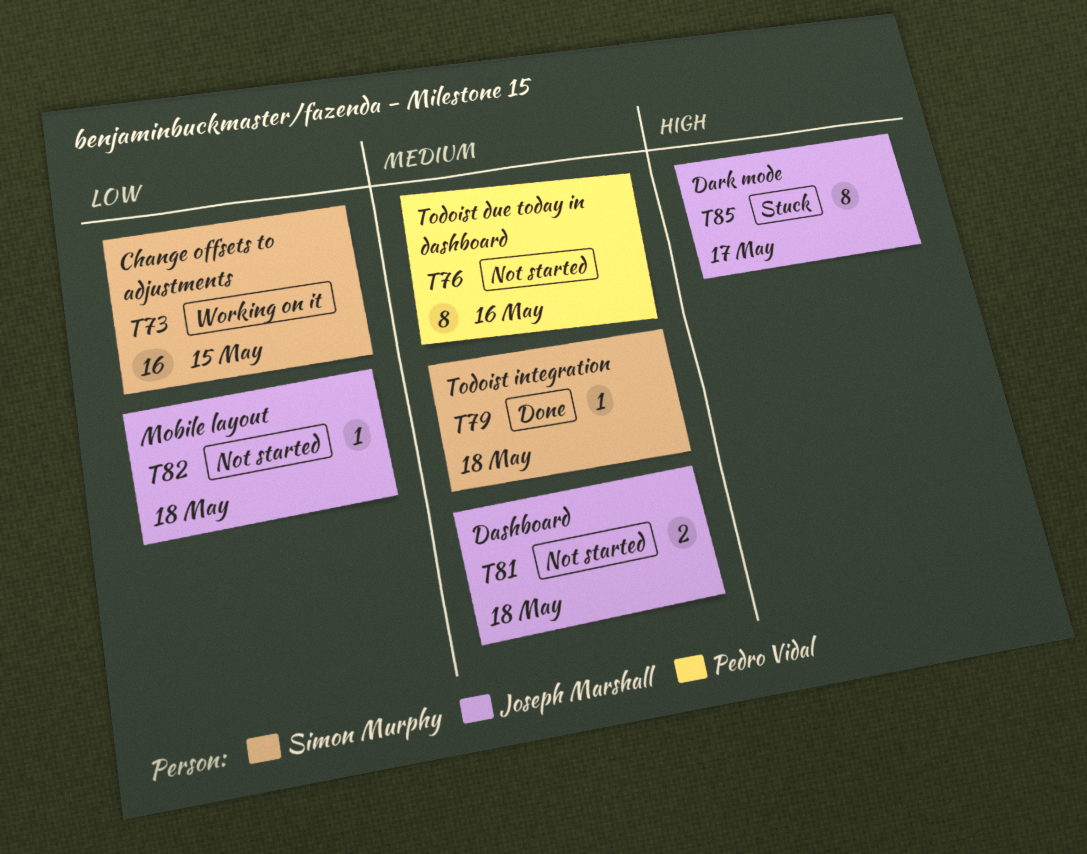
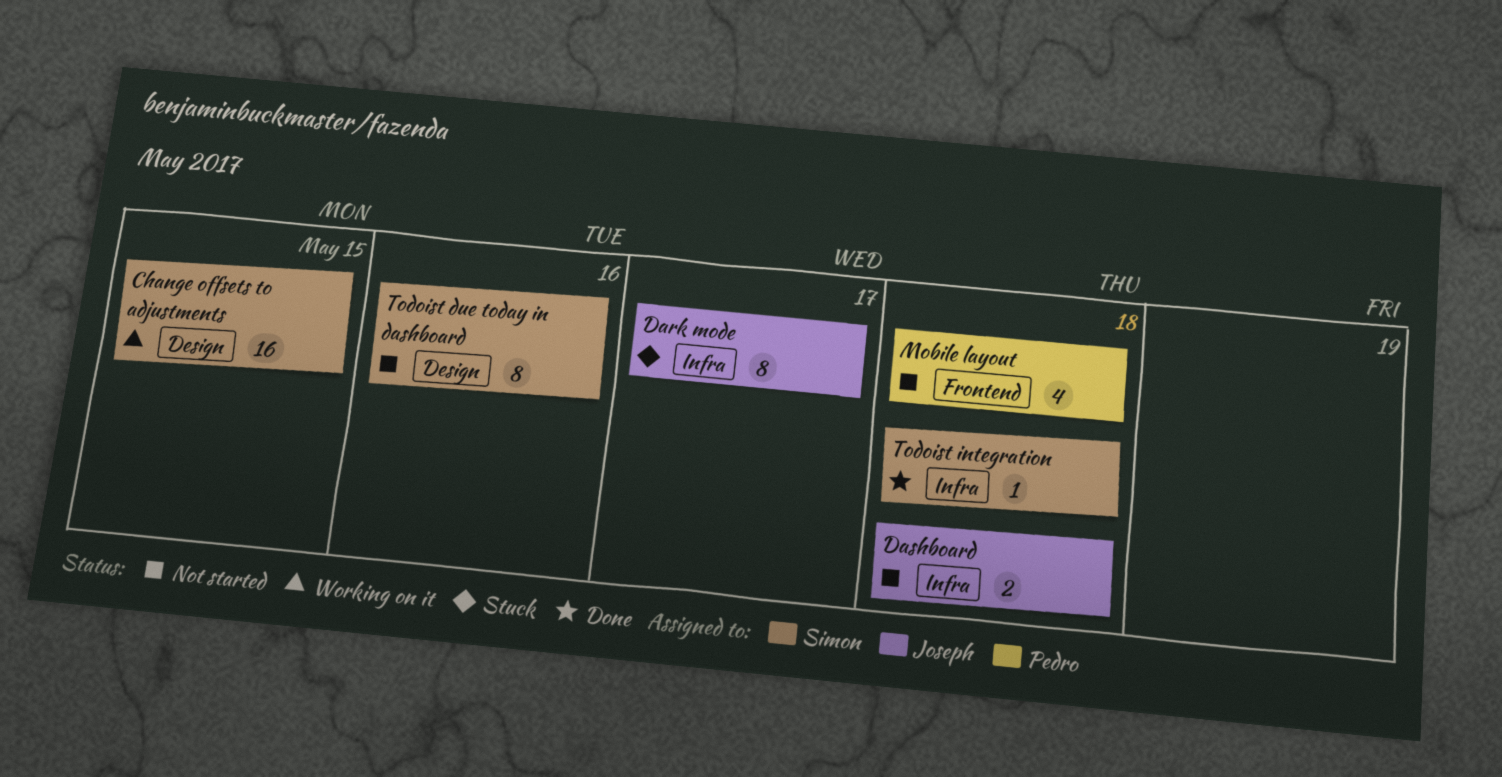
Mobile layout, owner: Joseph Marshall -> Pedro Vidal
Mobile layout, estimate: 1 -> 4
Todoist due today in dashboard, owner: Pedro Vidal -> Simon Murphy

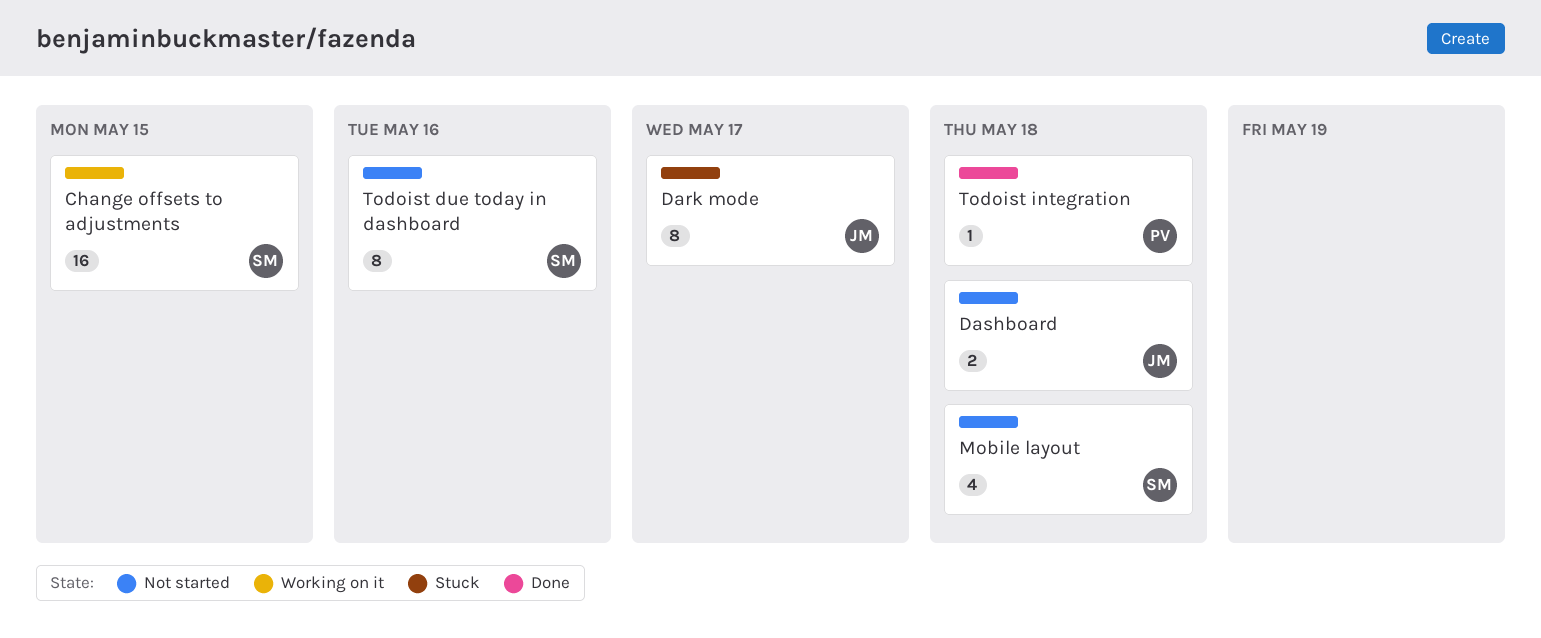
Mobile layout, owner: Pedro -> Simon
Todoist integration, owner: Simon -> Pedro

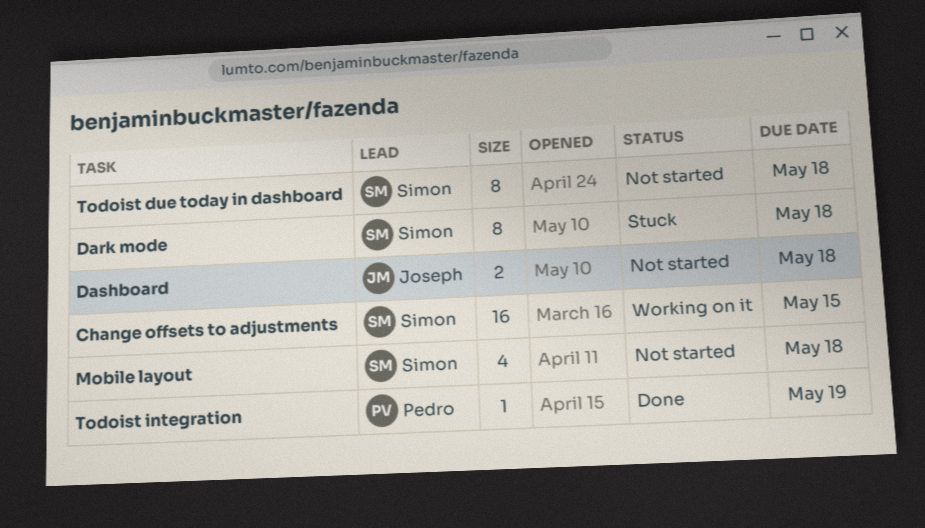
Dark mode, owner: Joseph -> Simon
Dark mode, due: May 17 -> May 18
Todoist due today in dashboard, due: May 16 -> May 18
Todoist integration, due: May 18 -> May 19

